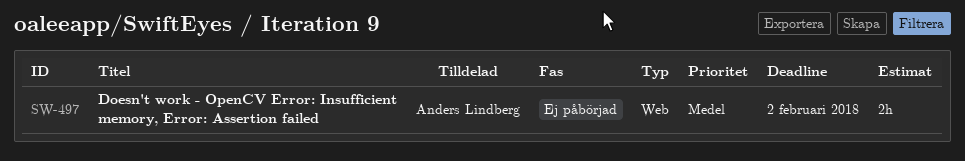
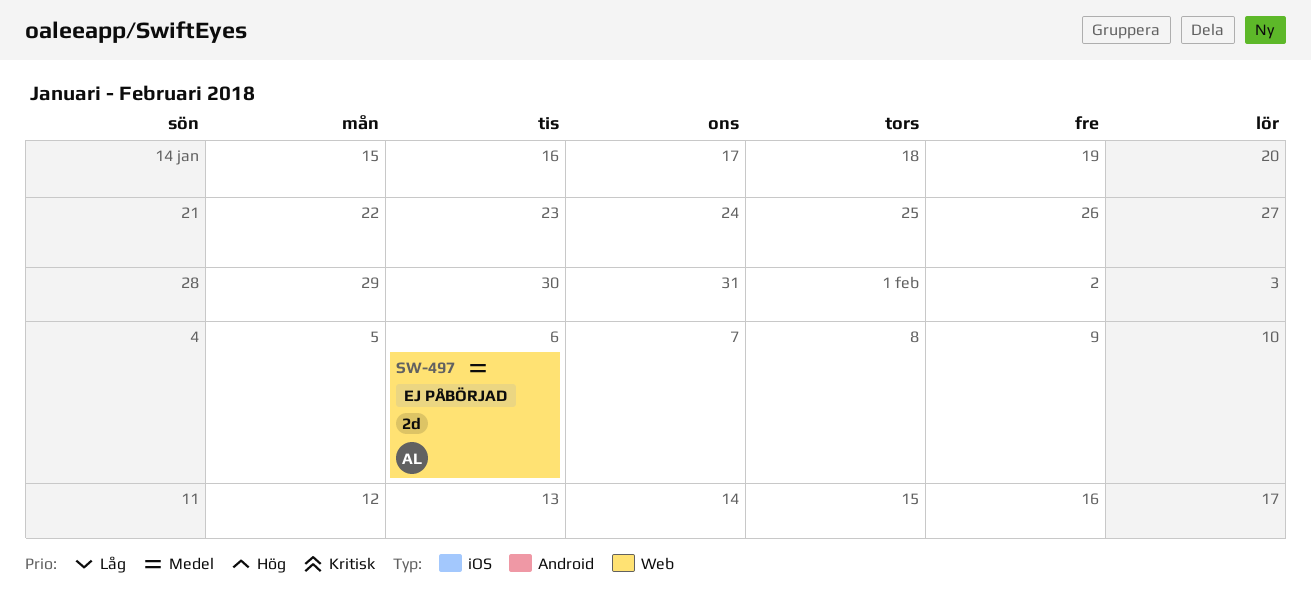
SW-497, estimate: 2h -> 2d
SW-497, due: Feb 2 -> Feb 6

